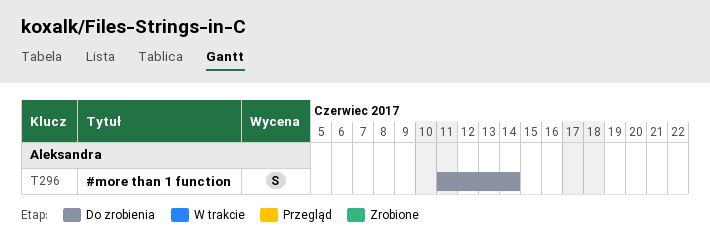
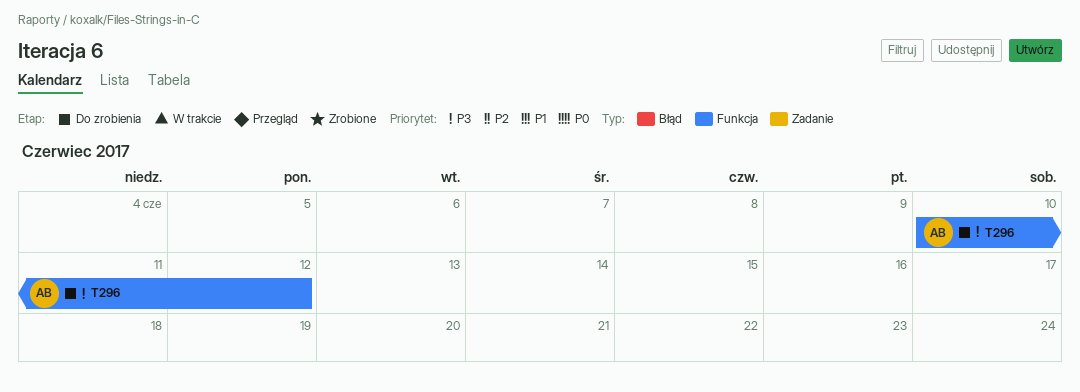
T296, start: Jun 11 -> Jun 10
T296, due: Jun 14 -> Jun 12

